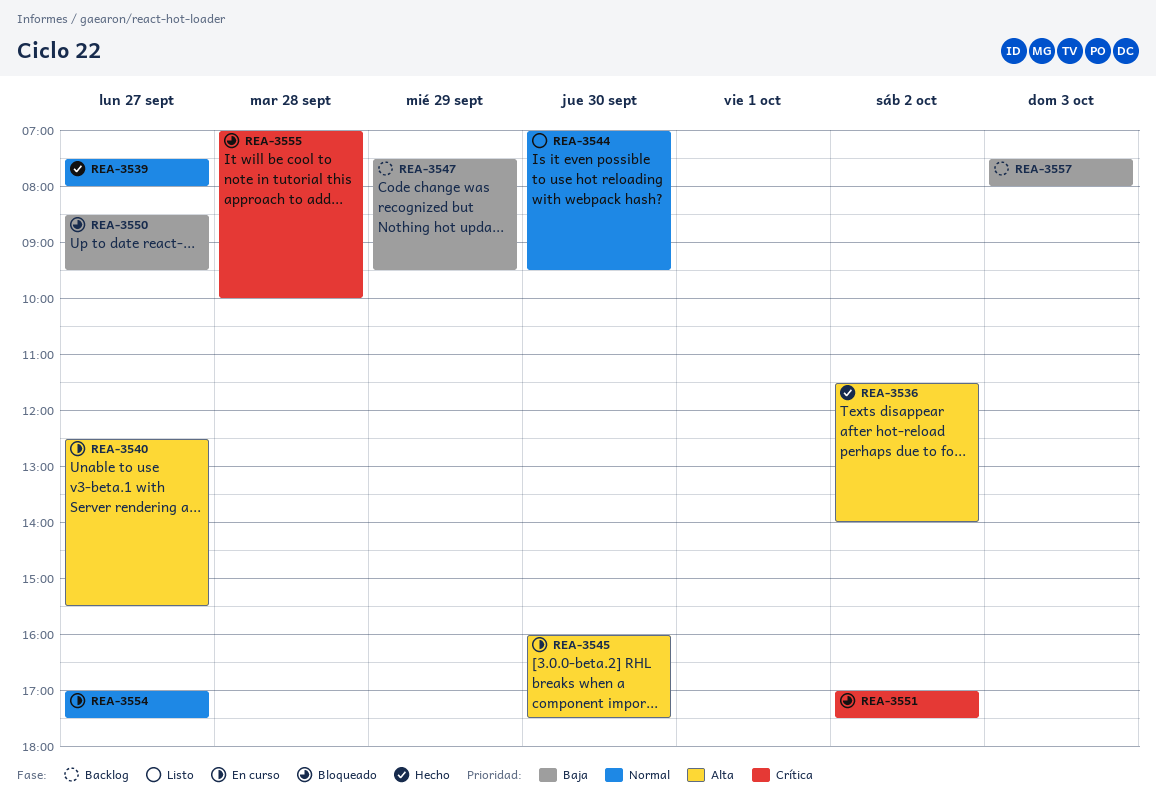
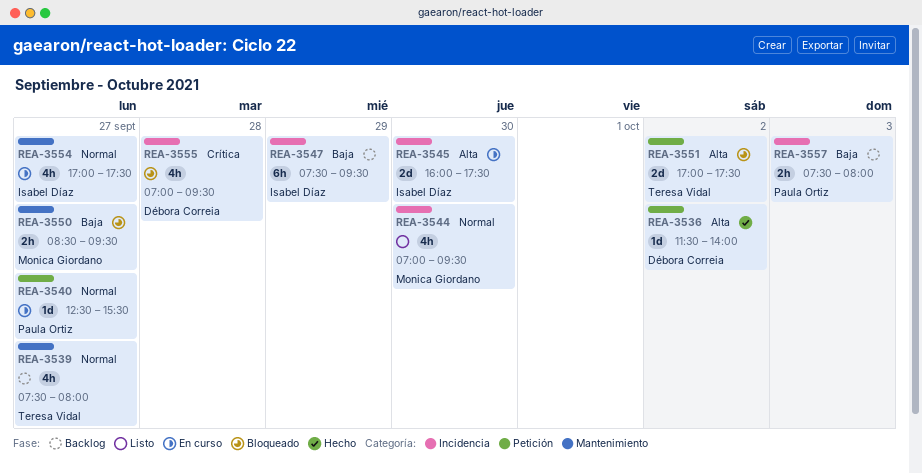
REA-3539, status: Hecho -> Backlog
REA-3540, priority: Alta -> Normal
REA-3551, priority: Crítica -> Alta
REA-3555, ends: 10:00 -> 09:30

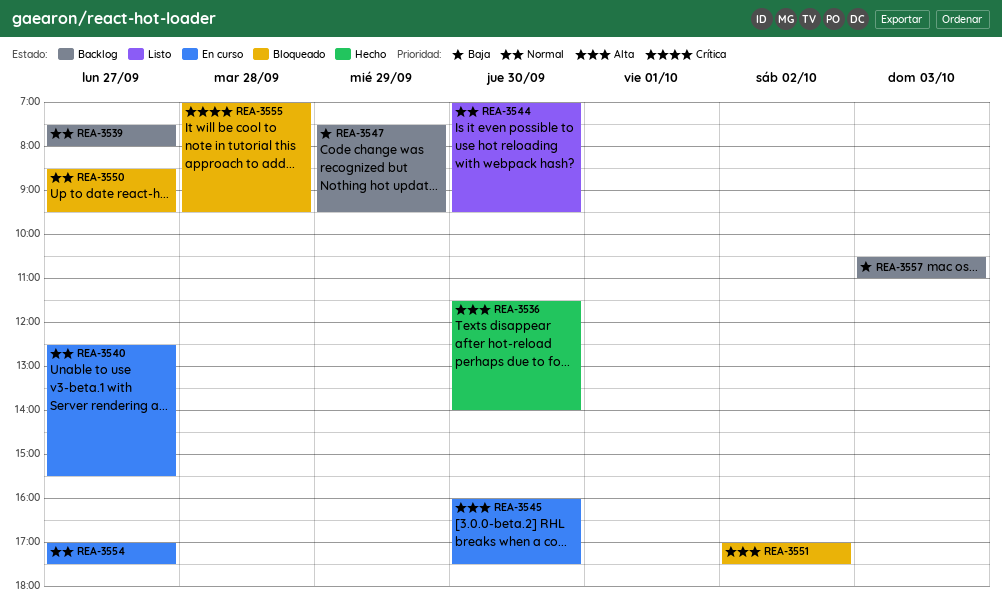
REA-3536, day: Oct 2 -> Sep 30
REA-3550, priority: Baja -> Normal
REA-3557, begins: 07:30 -> 10:30
REA-3557, ends: 08:00 -> 11:00

